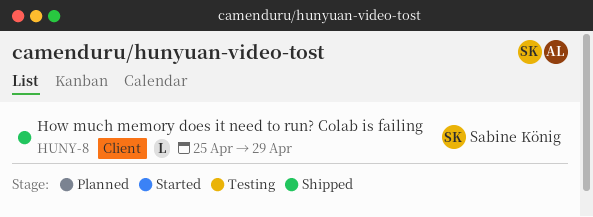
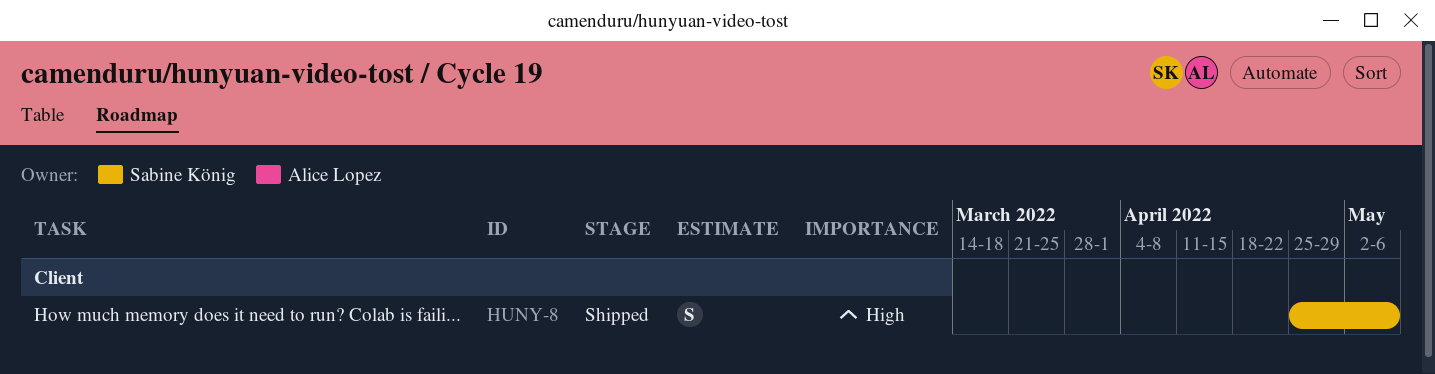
HUNY-8, estimate: L -> S
HUNY-8, due: Apr 29 -> May 6

